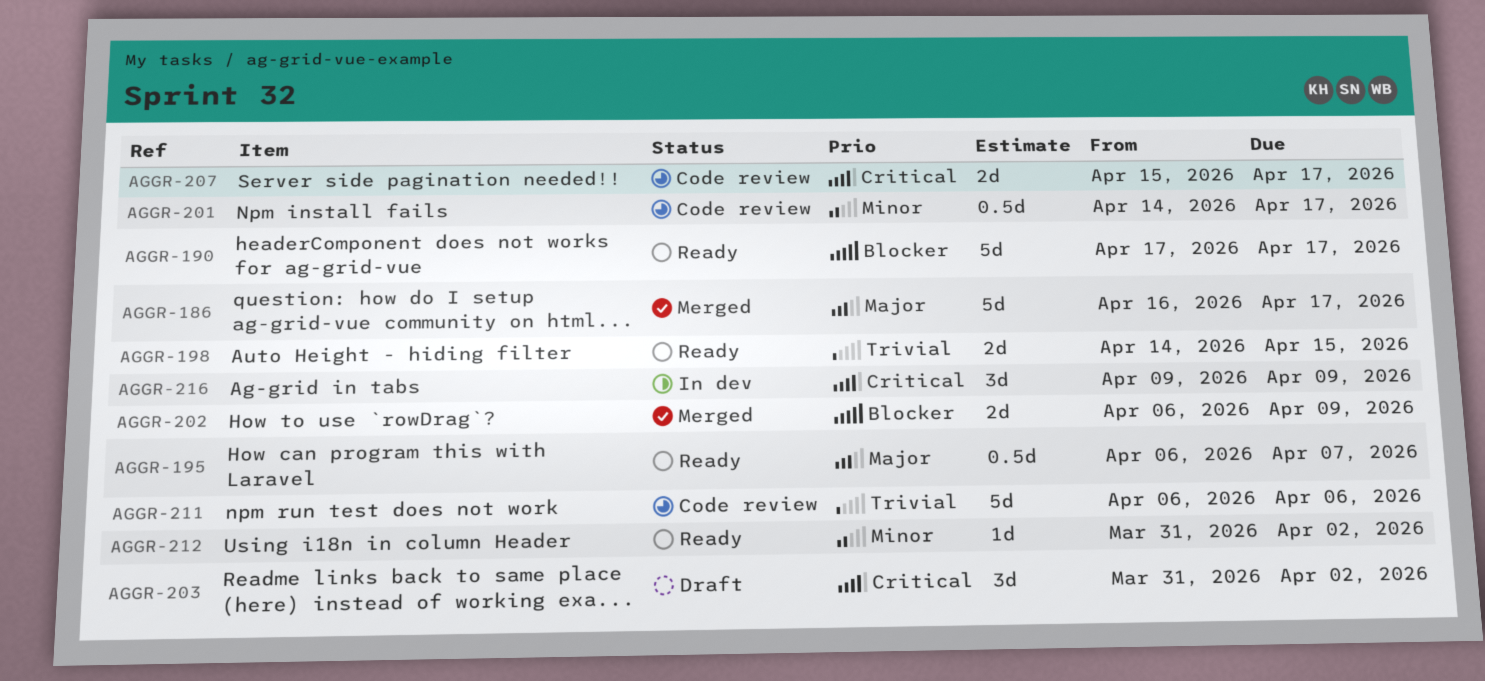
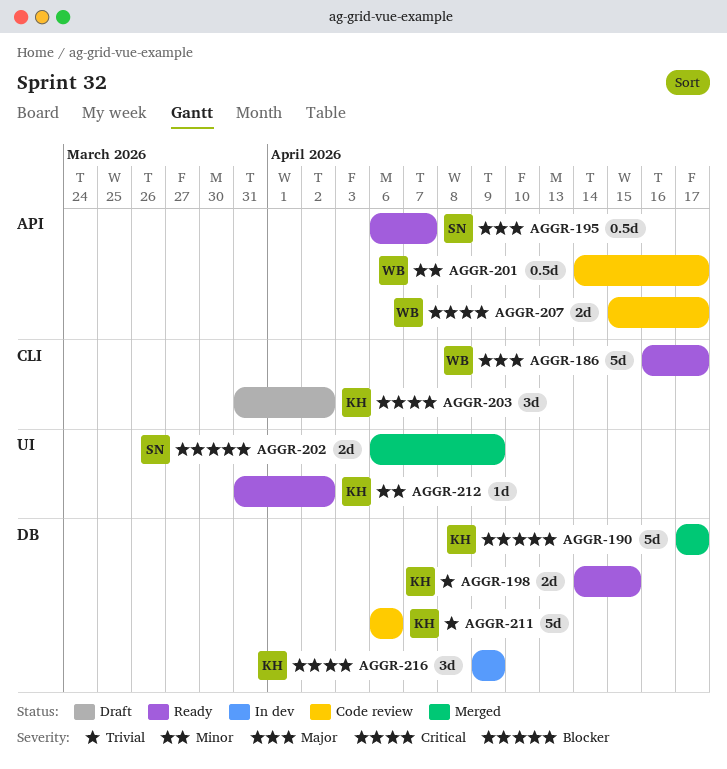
AGGR-186, status: Merged -> Ready
AGGR-190, status: Ready -> Merged

